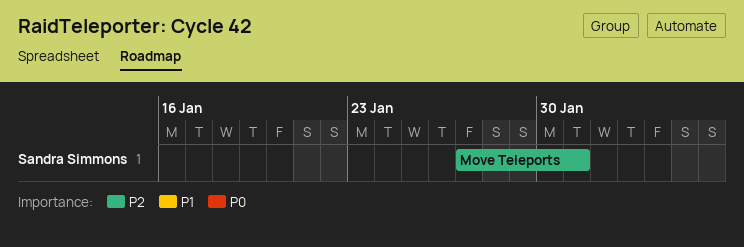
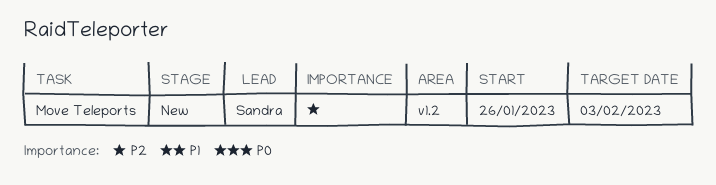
Move Teleports, start: Jan 27 -> Jan 26
Move Teleports, due: Jan 31 -> Feb 3

